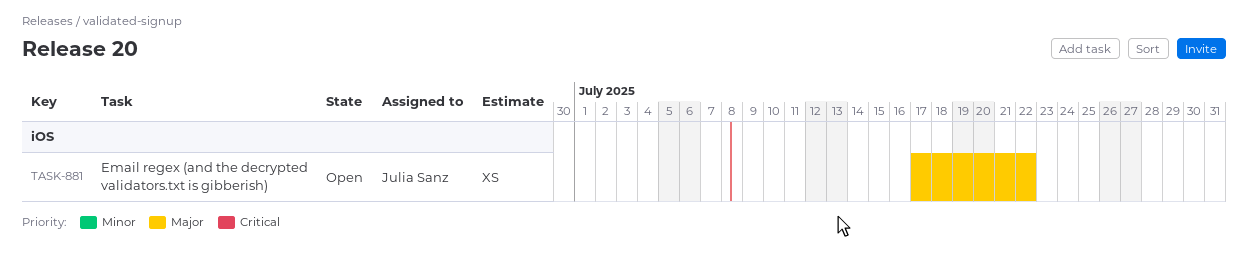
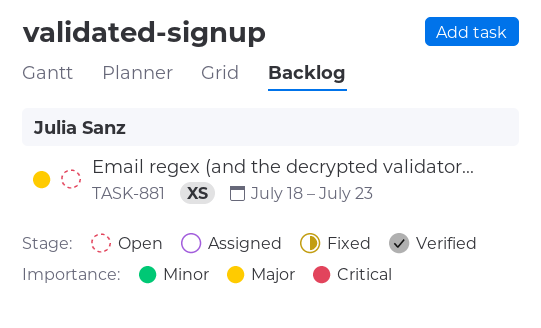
TASK-881, start: Jul 17 -> Jul 18
TASK-881, due: Jul 22 -> Jul 23

